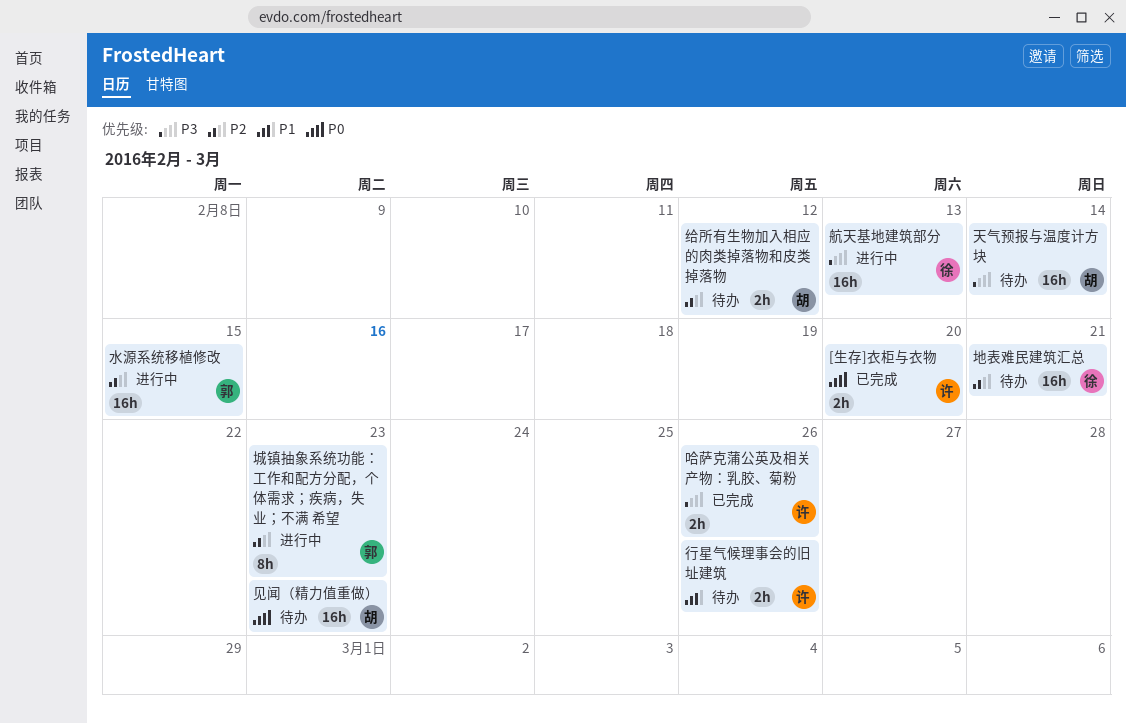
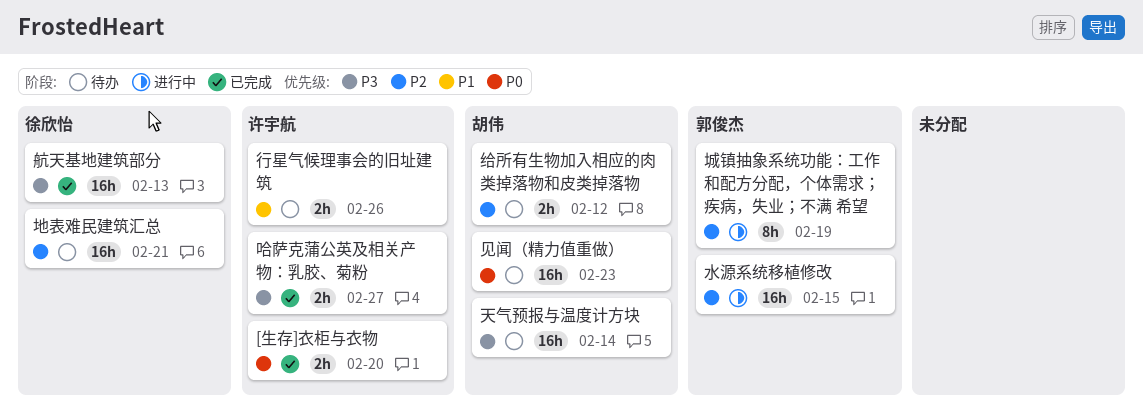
哈萨克蒲公英及相关产物：乳胶、菊粉, due: Feb 26 -> Feb 27
城镇抽象系统功能：工作和配方分配，个体需求；疾病，失业；不满 希望, due: Feb 23 -> Feb 19
航天基地建筑部分, status: 进行中 -> 已完成

